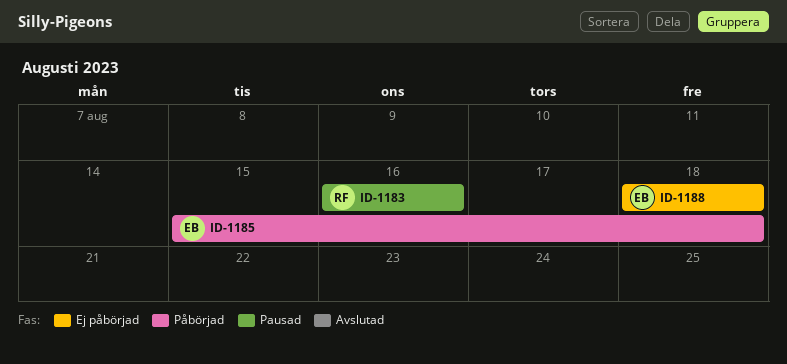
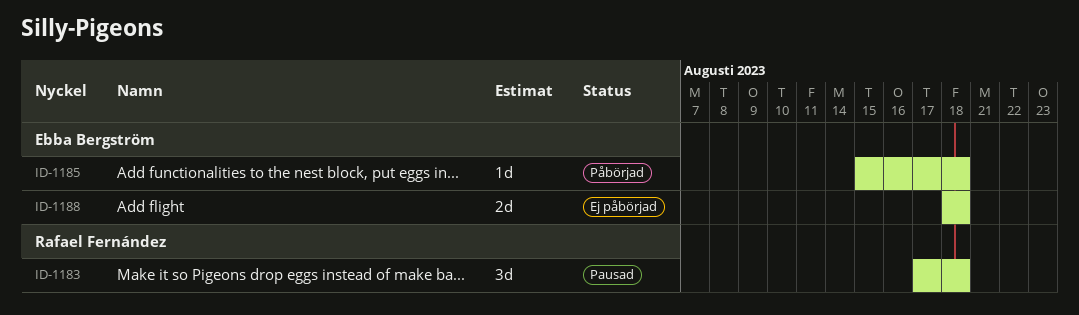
ID-1183, start: Aug 16 -> Aug 17
ID-1183, due: Aug 16 -> Aug 18

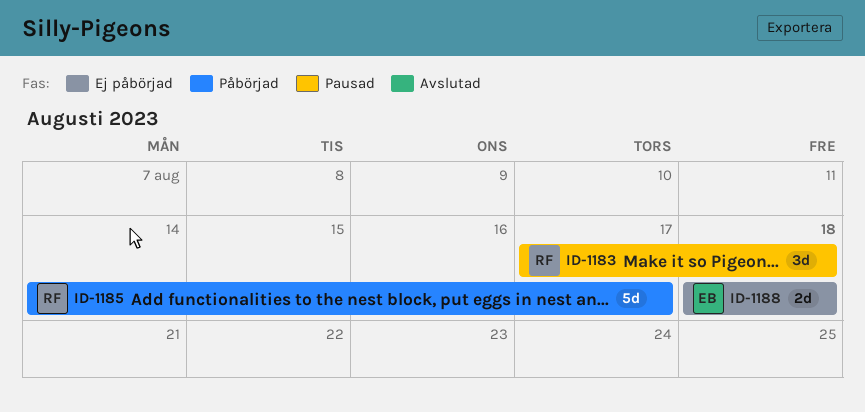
ID-1185, owner: Ebba Bergström -> Rafael Fernández
ID-1185, estimate: 1d -> 5d
ID-1185, start: Aug 15 -> Aug 14
ID-1185, due: Aug 18 -> Aug 17

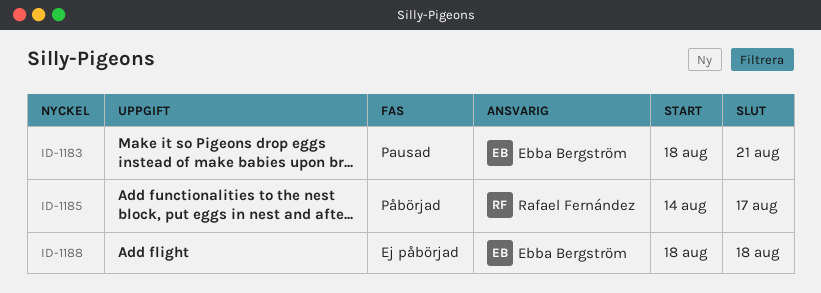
ID-1183, owner: Rafael Fernández -> Ebba Bergström
ID-1183, start: Aug 17 -> Aug 18
ID-1183, due: Aug 18 -> Aug 21

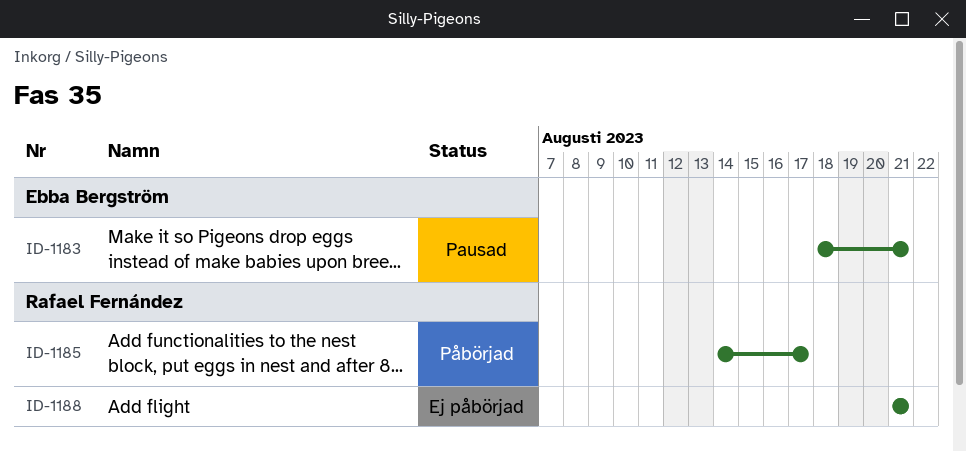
ID-1188, owner: Ebba Bergström -> Rafael Fernández
ID-1188, start: Aug 18 -> Aug 21
ID-1188, due: Aug 18 -> Aug 21

